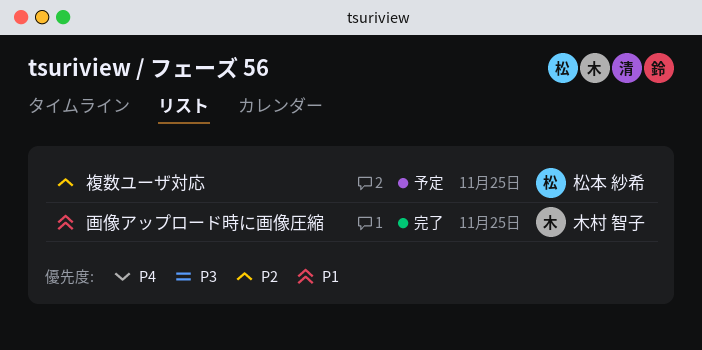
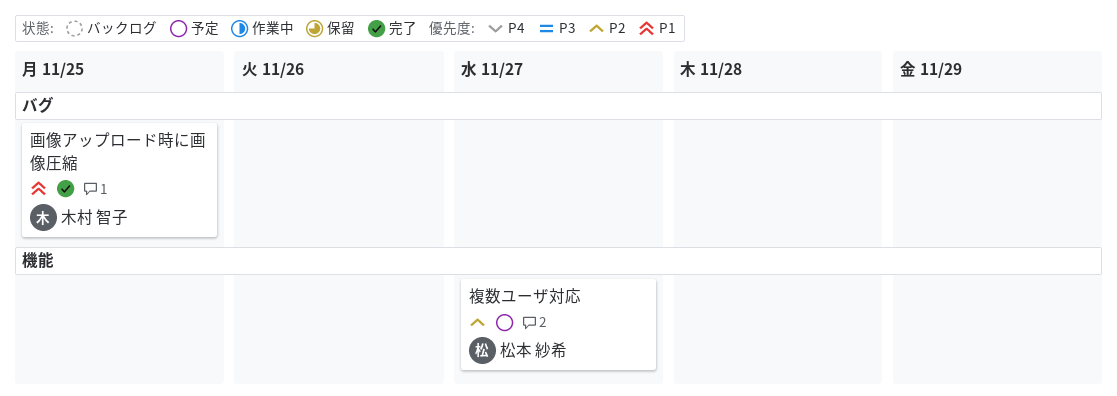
複数ユーザ対応, due: Nov 25 -> Nov 27

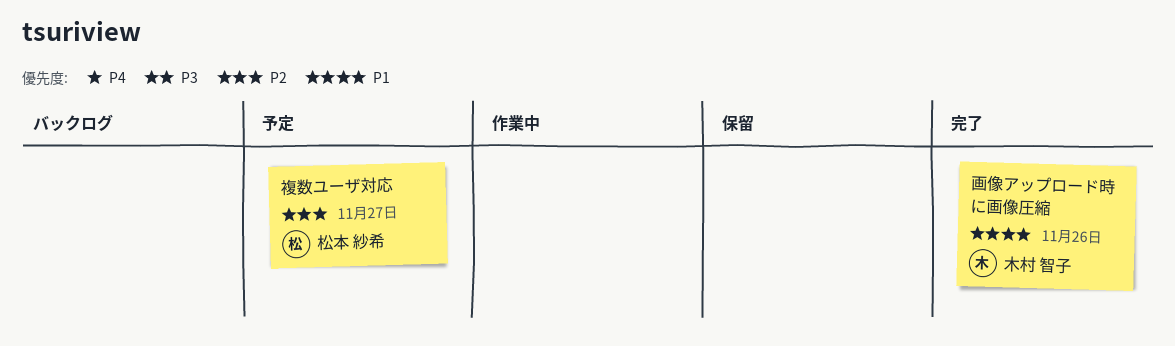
画像アップロード時に画像圧縮, due: Nov 25 -> Nov 26

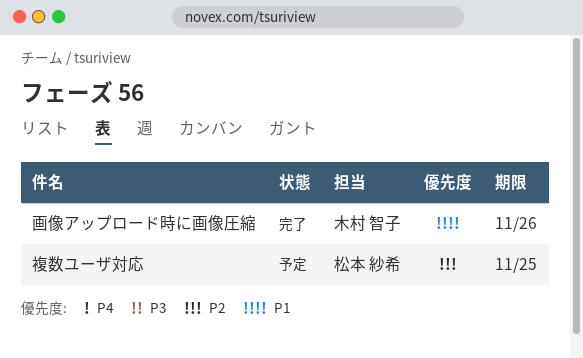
複数ユーザ対応, due: Nov 27 -> Nov 25

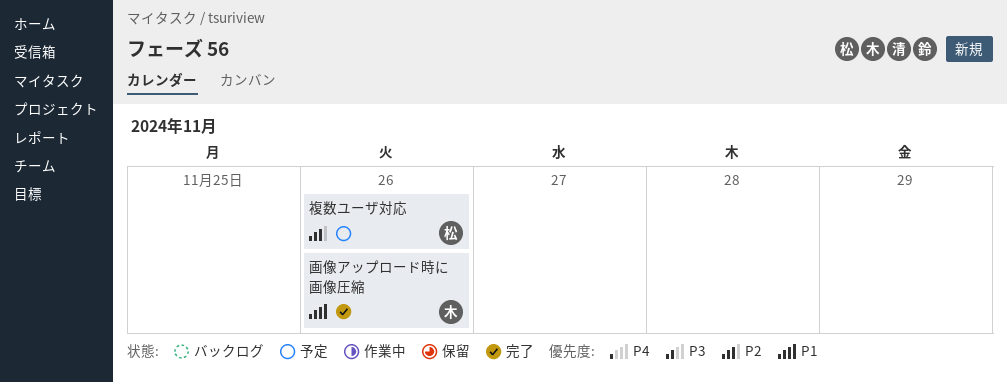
複数ユーザ対応, due: Nov 25 -> Nov 26

